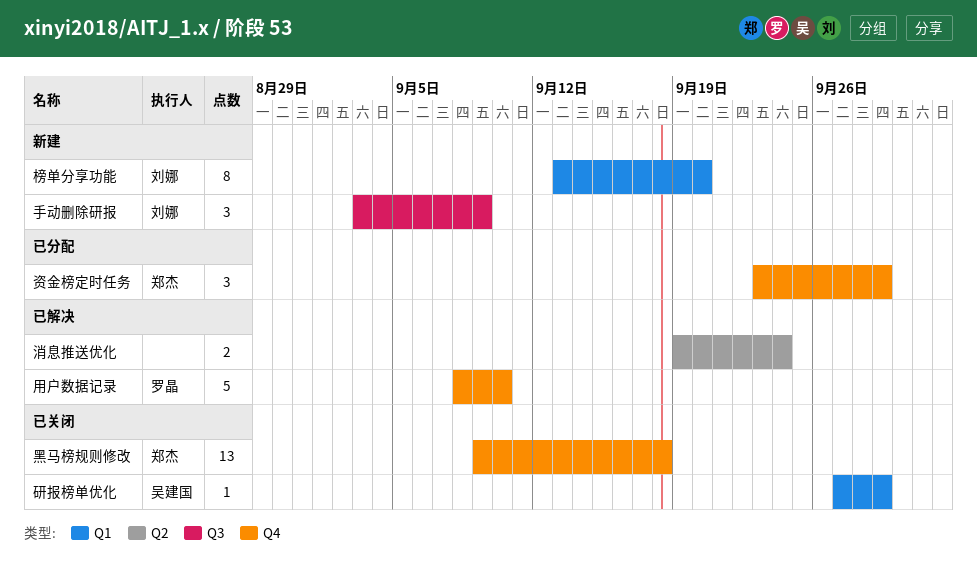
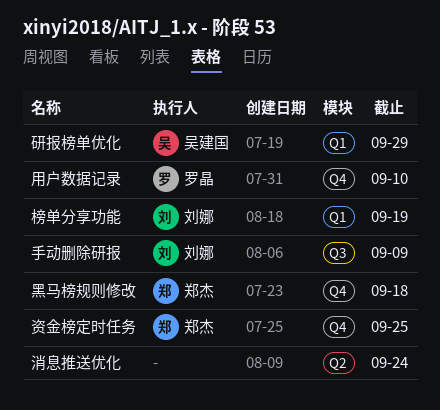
榜单分享功能, due: Sep 20 -> Sep 19
资金榜定时任务, due: Sep 29 -> Sep 25

